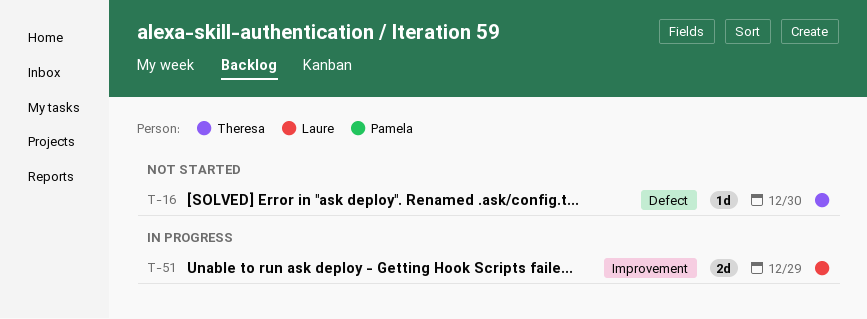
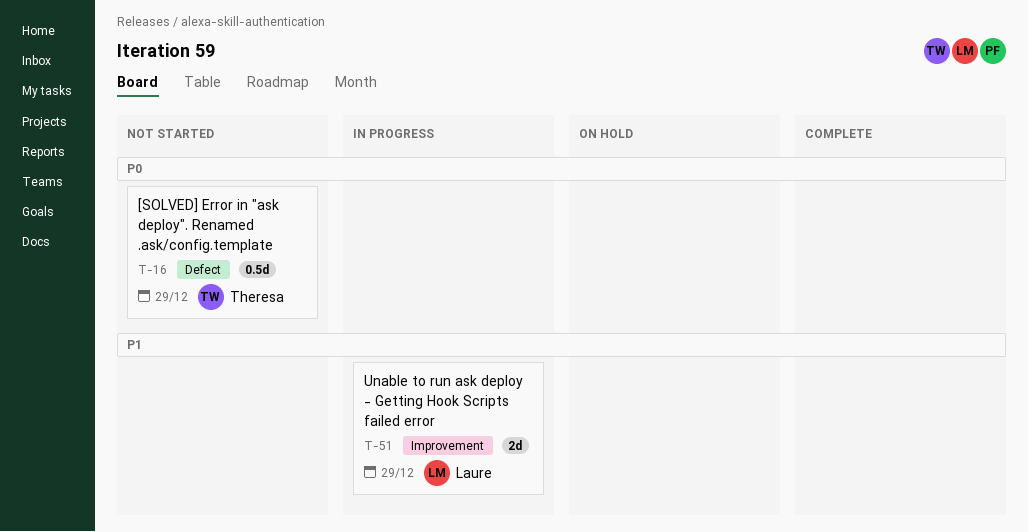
T-16, estimate: 1d -> 0.5d
T-16, due: Dec 30 -> Dec 29

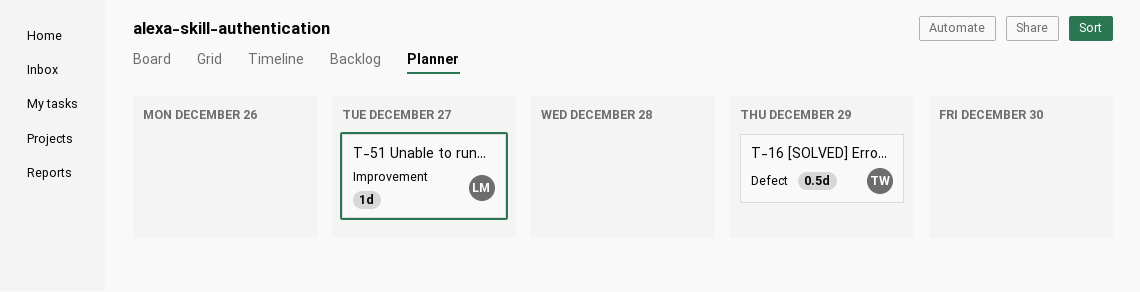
T-51, estimate: 2d -> 1d
T-51, due: Dec 29 -> Dec 27

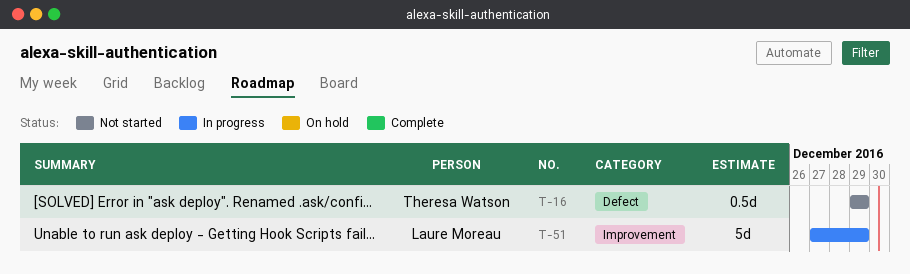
T-51, estimate: 1d -> 5d
T-51, due: Dec 27 -> Dec 29

